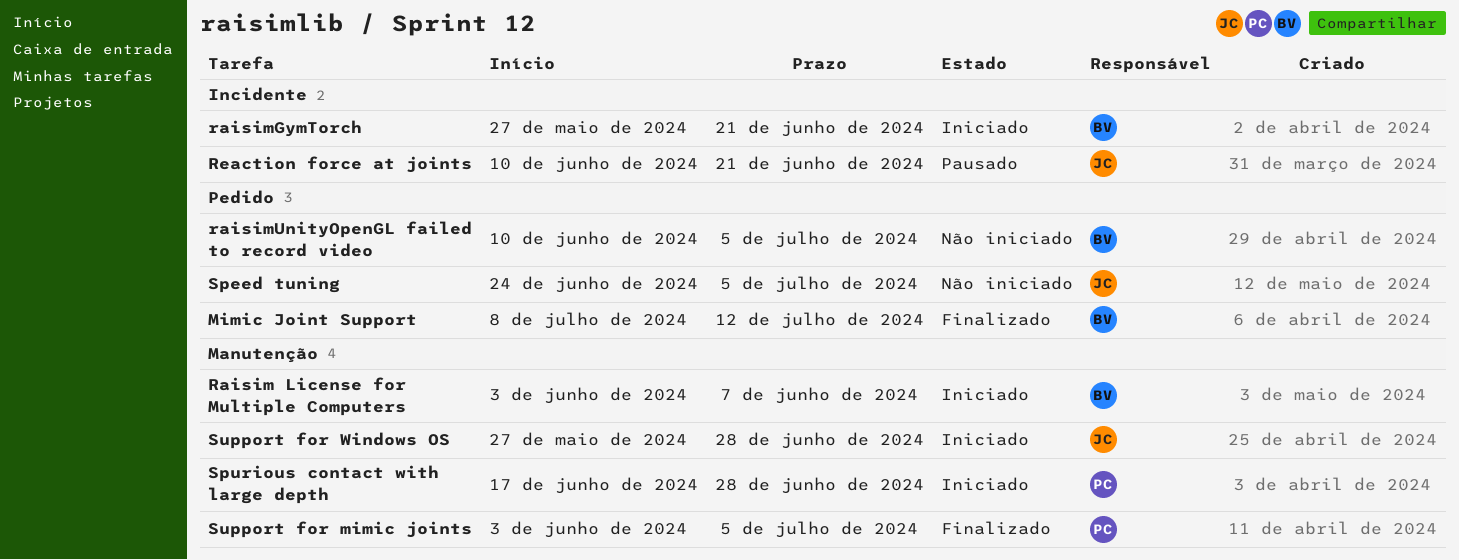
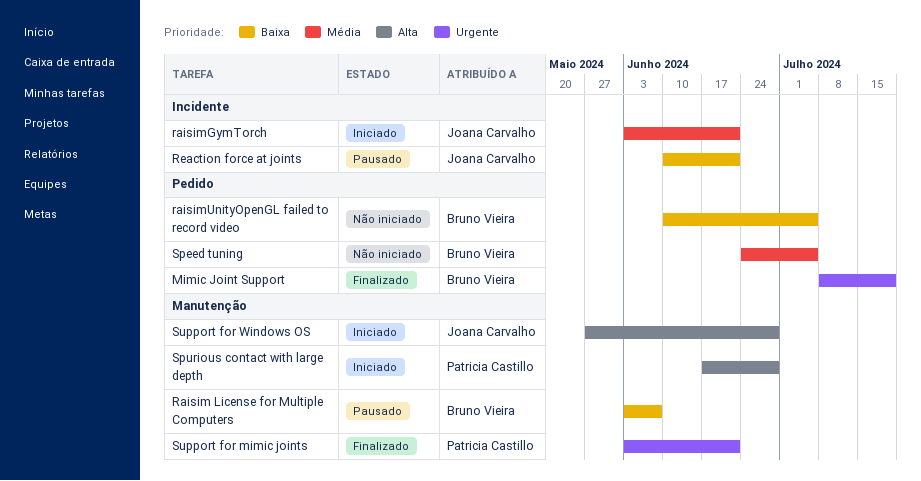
Mimic Joint Support, due: Jul 12 -> Jul 19
Raisim License for Multiple Computers, status: Iniciado -> Pausado
raisimGymTorch, owner: Bruno Vieira -> Joana Carvalho
raisimGymTorch, start: May 27 -> Jun 3
Speed tuning, owner: Joana Carvalho -> Bruno Vieira
Support for mimic joints, due: Jul 5 -> Jun 21

